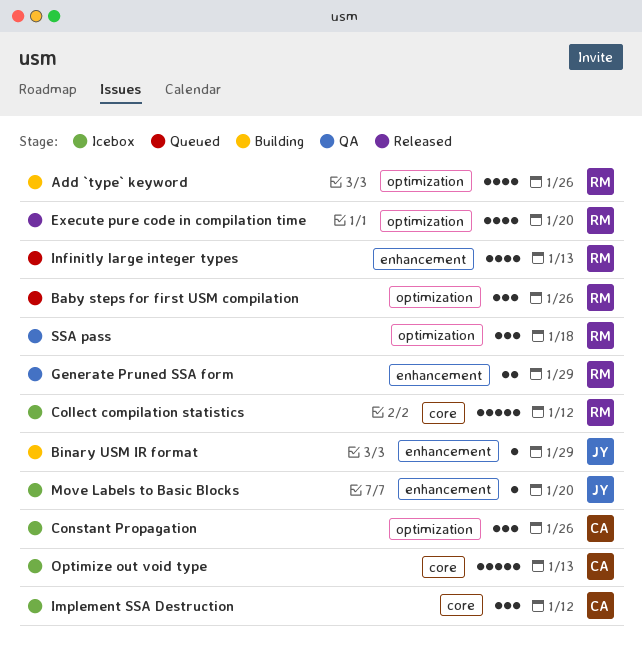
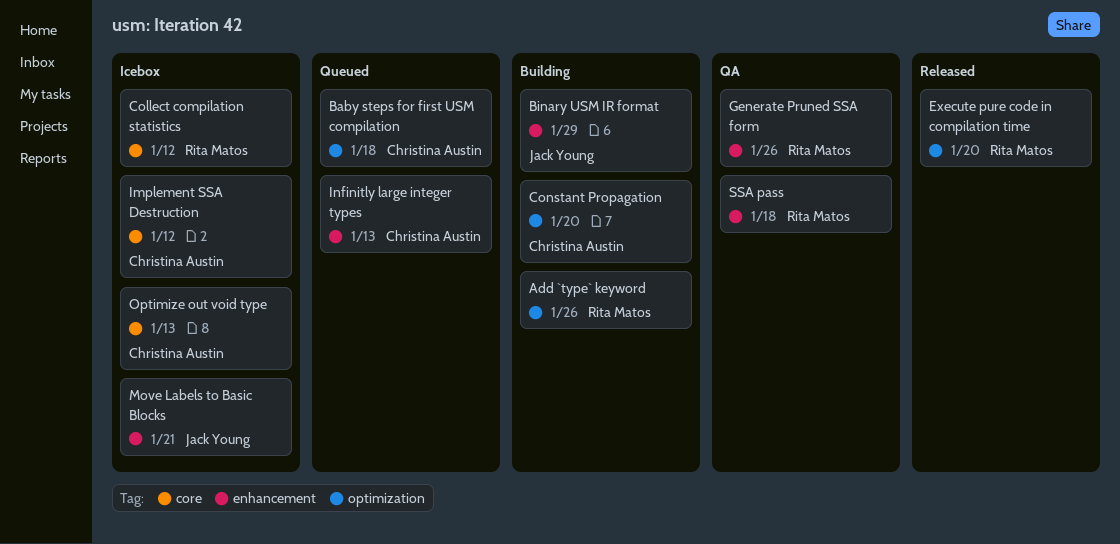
Baby steps for first USM compilation, owner: Rita Matos -> Christina Austin
Baby steps for first USM compilation, due: Jan 26 -> Jan 18
Constant Propagation, status: Icebox -> Building
Constant Propagation, due: Jan 26 -> Jan 20
Generate Pruned SSA form, due: Jan 29 -> Jan 26
Infinitly large integer types, owner: Rita Matos -> Christina Austin
Move Labels to Basic Blocks, due: Jan 20 -> Jan 21
SSA pass, label: optimization -> enhancement

